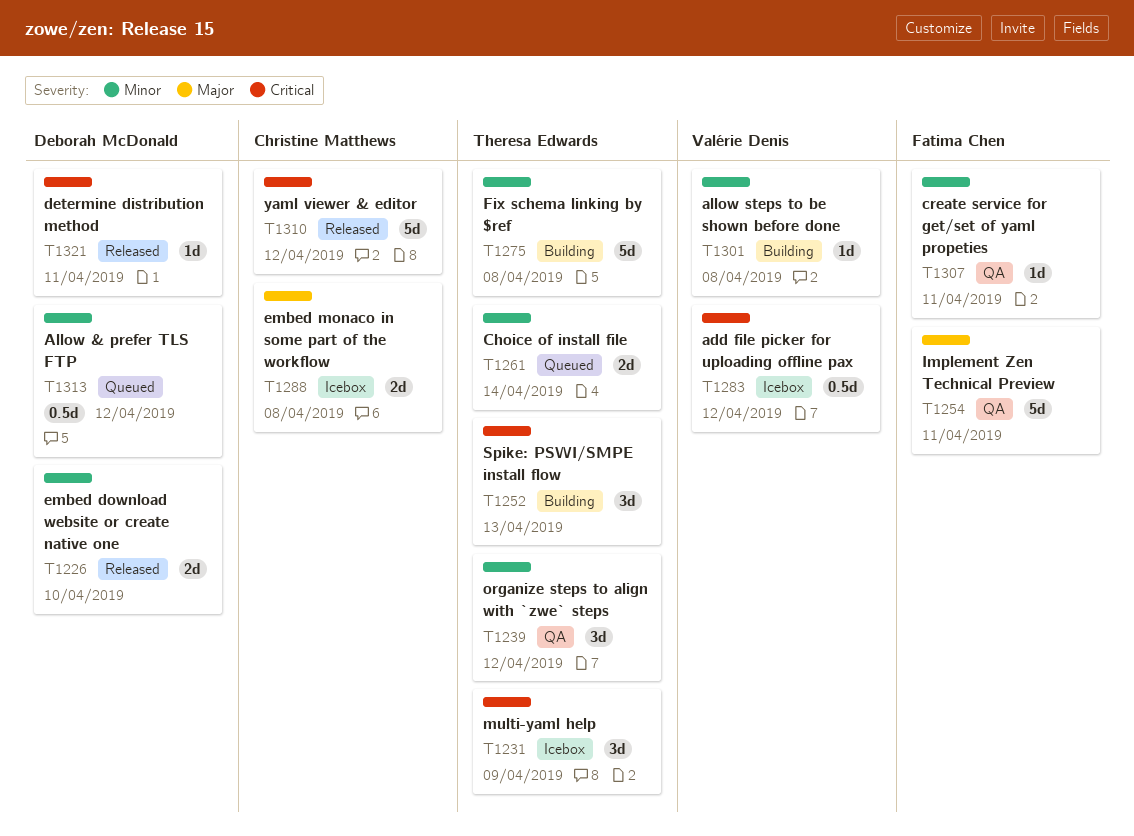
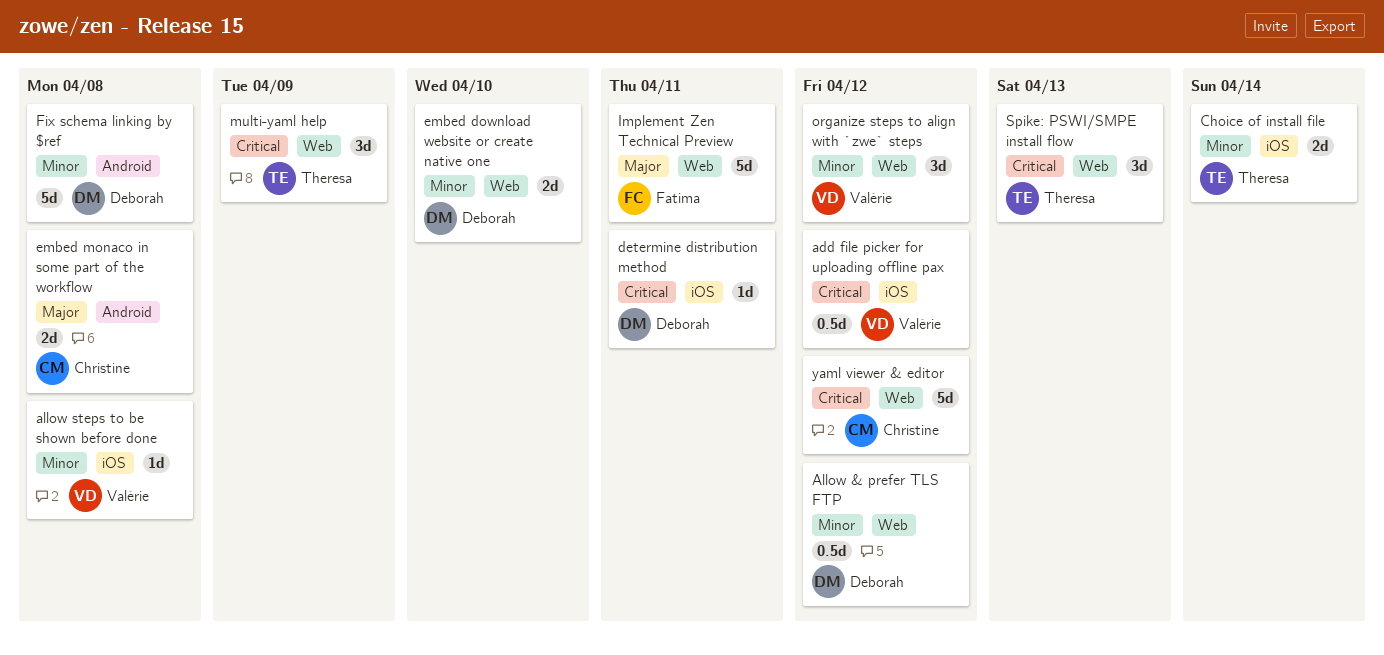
create service for get/set of yaml propeties: present -> none
Fix schema linking by $ref, owner: Theresa Edwards -> Deborah McDonald
organize steps to align with `zwe` steps, owner: Theresa Edwards -> Valérie Denis

